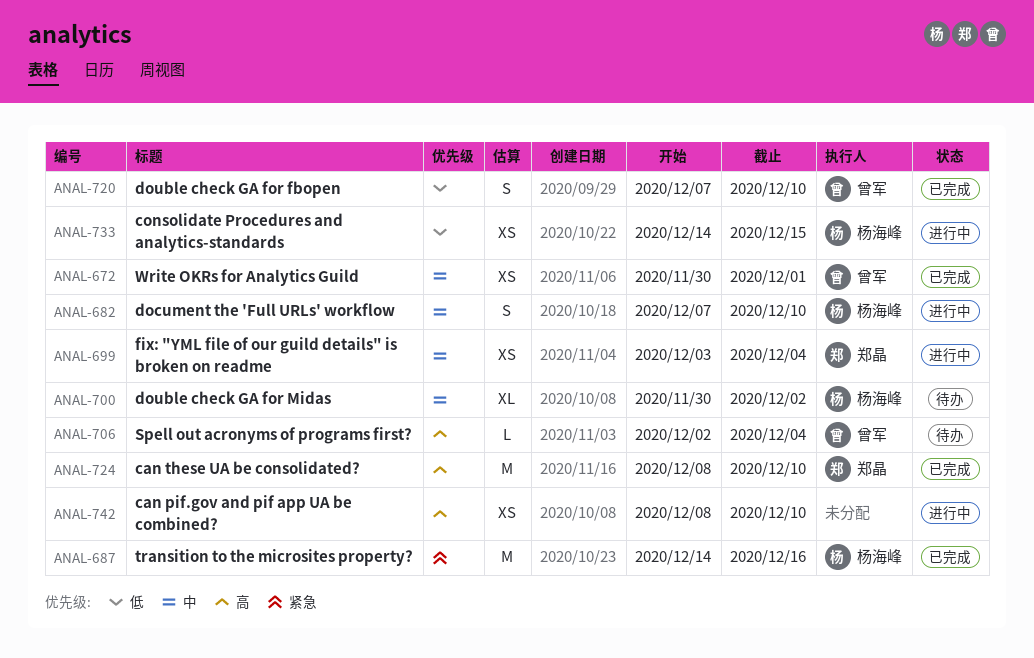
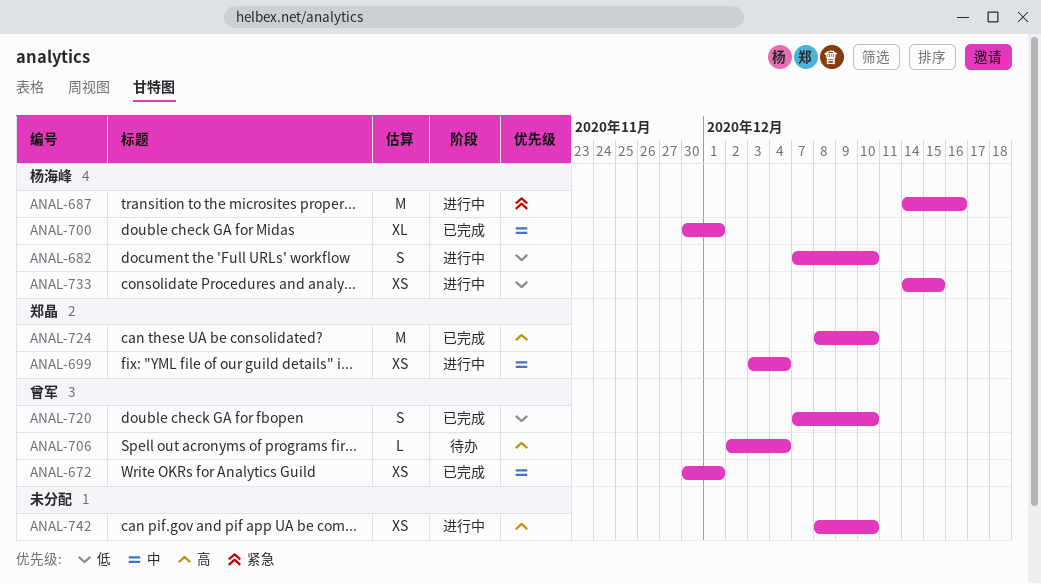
ANAL-682, priority: 中 -> 低
ANAL-687, status: 已完成 -> 进行中
ANAL-700, status: 待办 -> 已完成
ANAL-700, due: Dec 2 -> Dec 1

